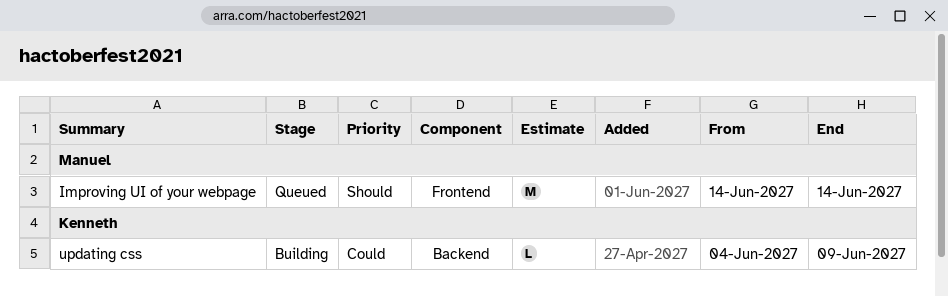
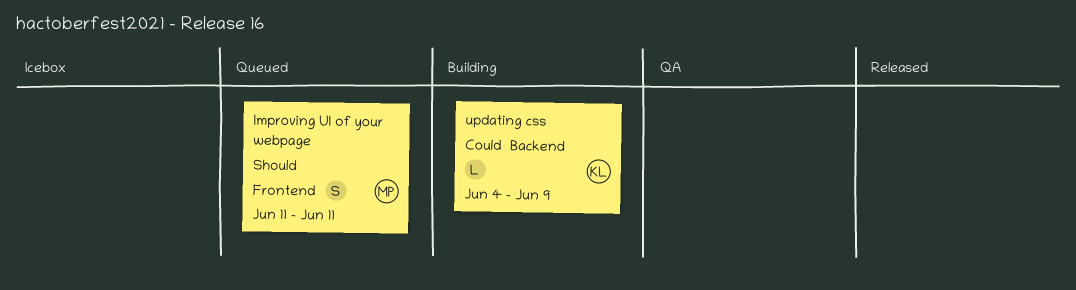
Improving UI of your webpage, estimate: M -> S
Improving UI of your webpage, start: Jun 14 -> Jun 11
Improving UI of your webpage, due: Jun 14 -> Jun 11

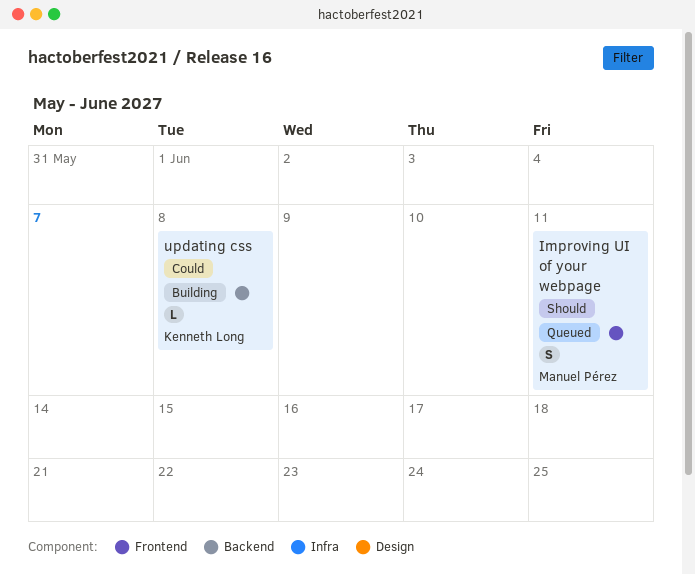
updating css, due: Jun 9 -> Jun 8

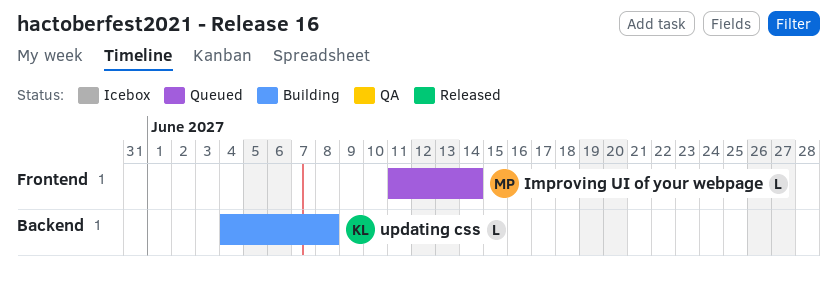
Improving UI of your webpage, estimate: S -> L
Improving UI of your webpage, due: Jun 11 -> Jun 14

